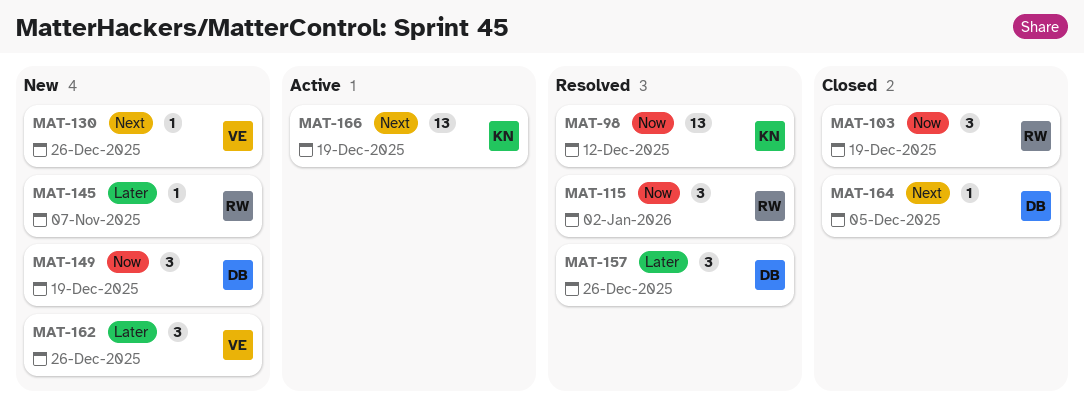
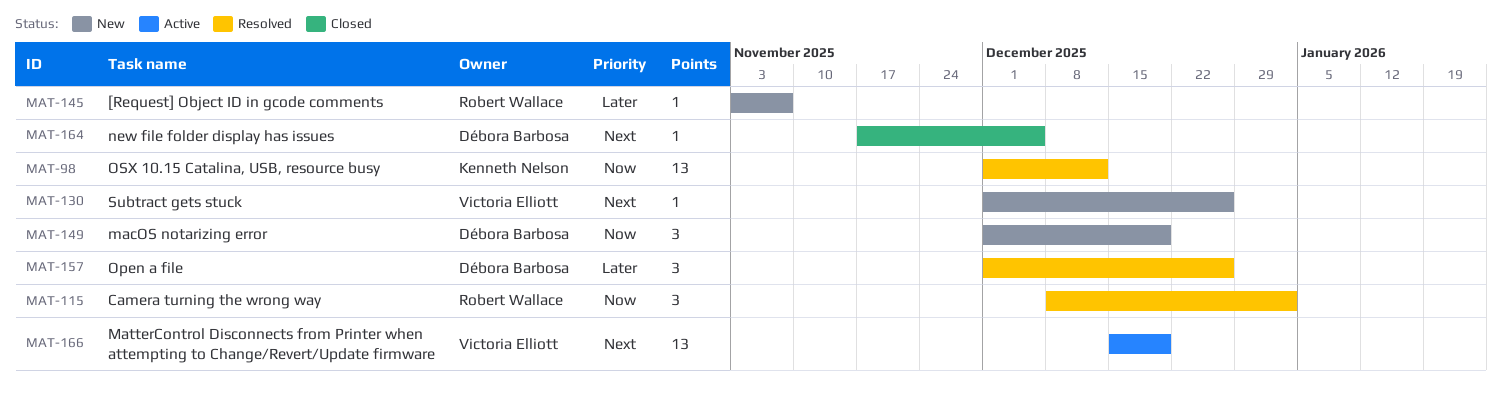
MAT-103: present -> none
MAT-162: present -> none
MAT-166, owner: Kenneth Nelson -> Victoria Elliott

